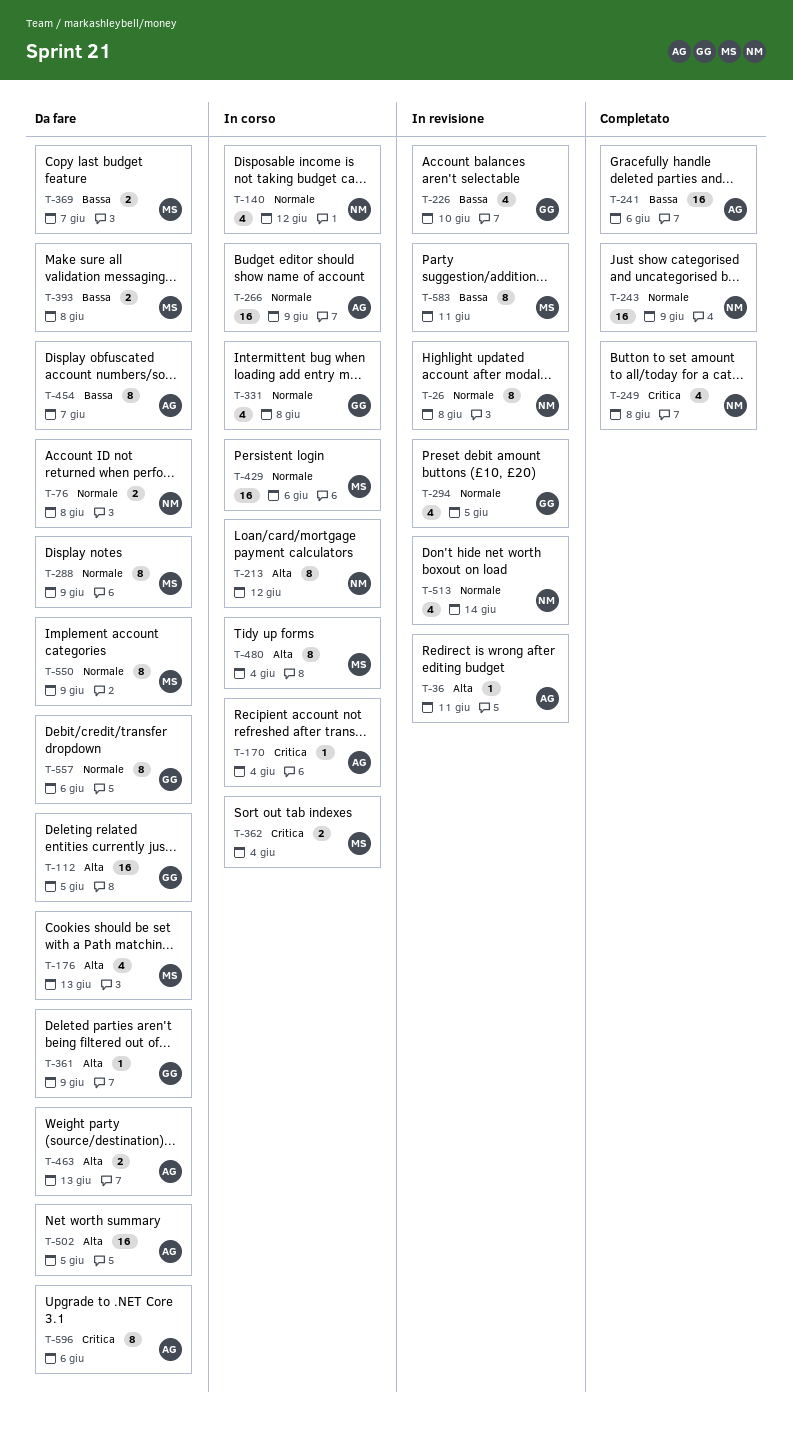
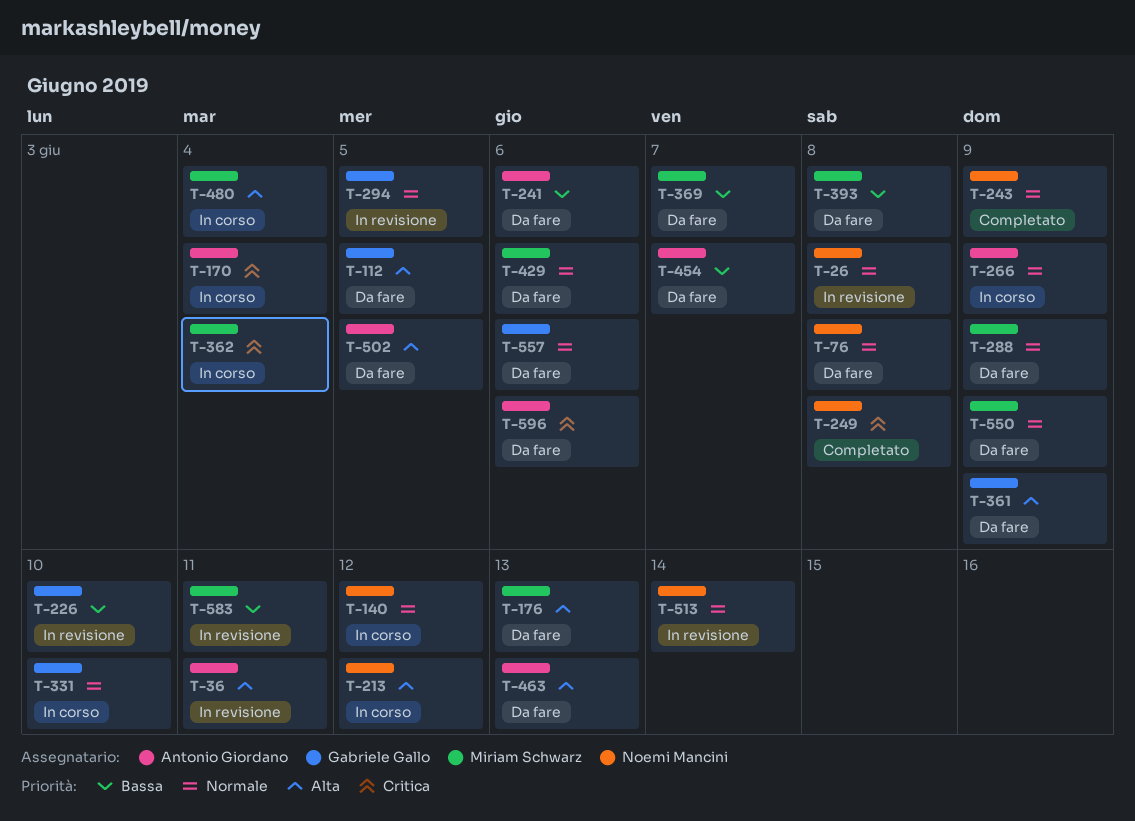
T-241, status: Completato -> Da fare
T-331, due: Jun 8 -> Jun 10
T-429, status: In corso -> Da fare

